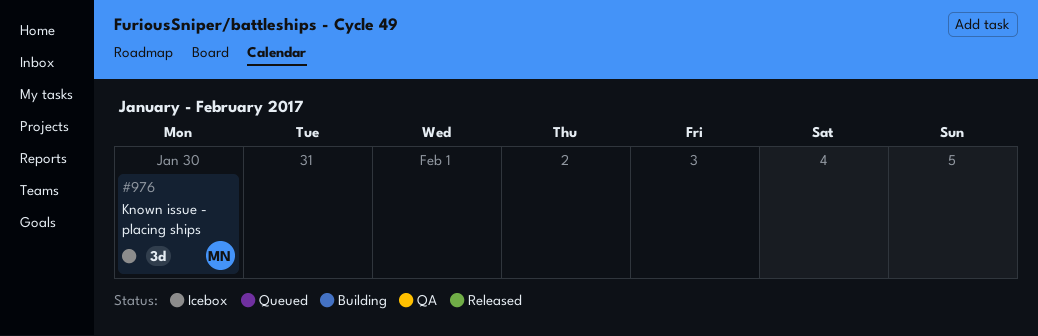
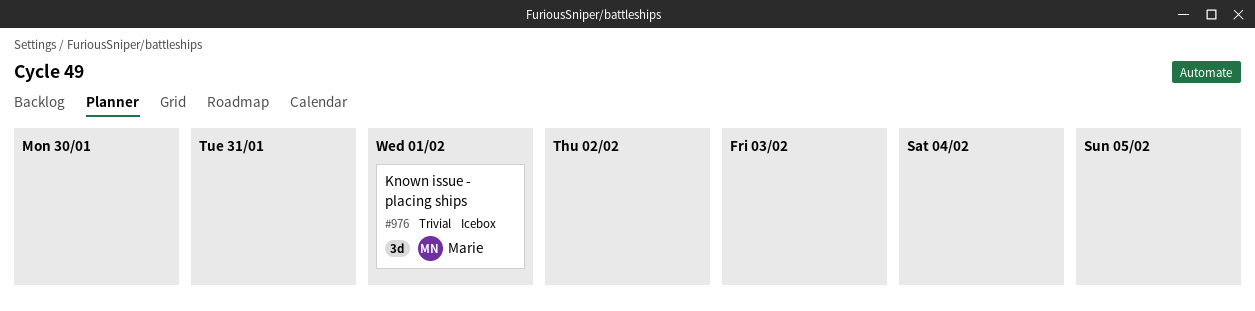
#976, due: Jan 30 -> Feb 1

